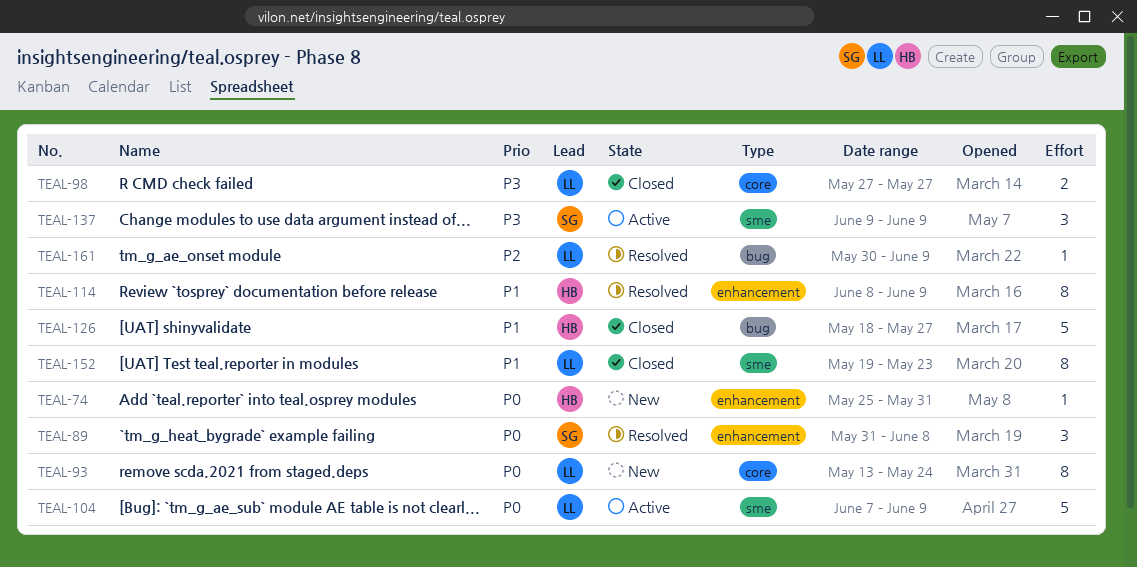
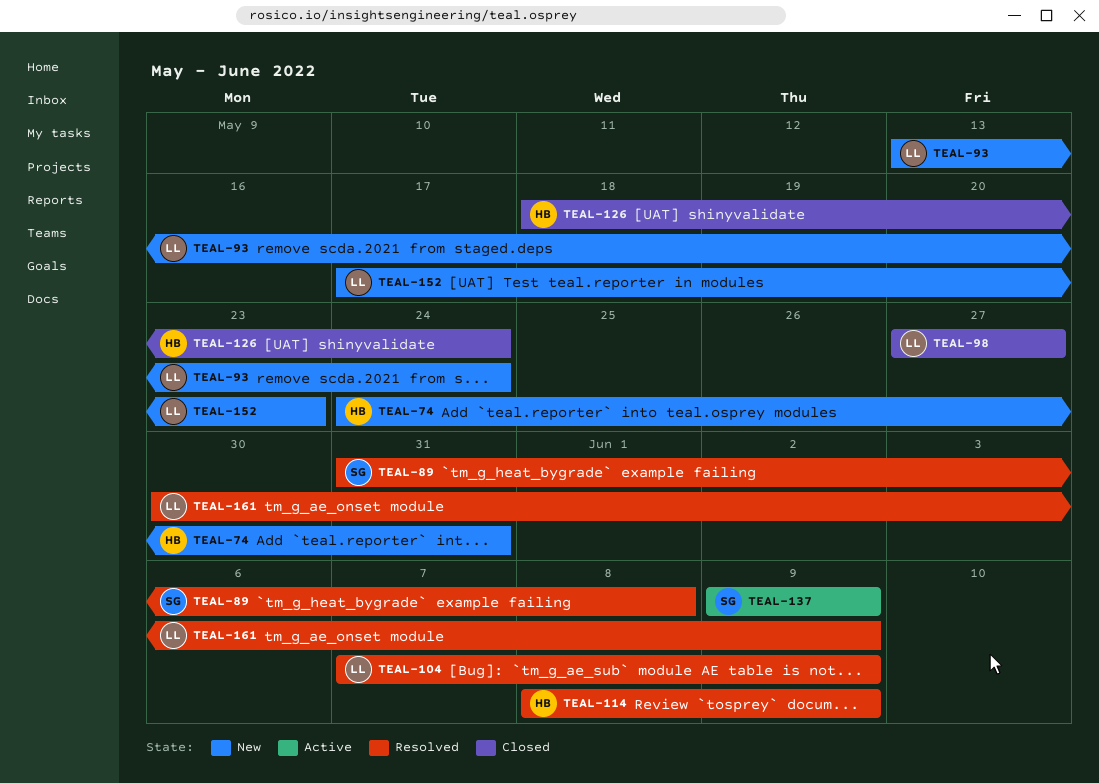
TEAL-74, start: May 25 -> May 24
TEAL-104, status: Active -> Resolved
TEAL-126, due: May 27 -> May 24
TEAL-152, status: Closed -> New
TEAL-152, start: May 19 -> May 17

